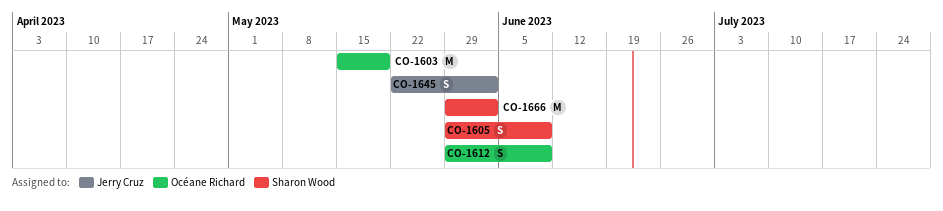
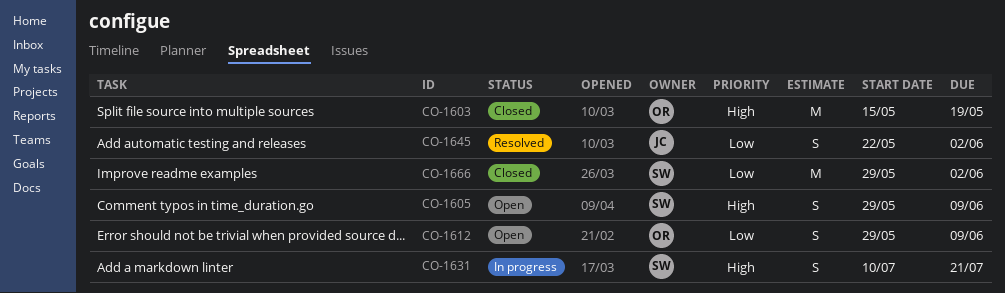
CO-1631: none -> present

